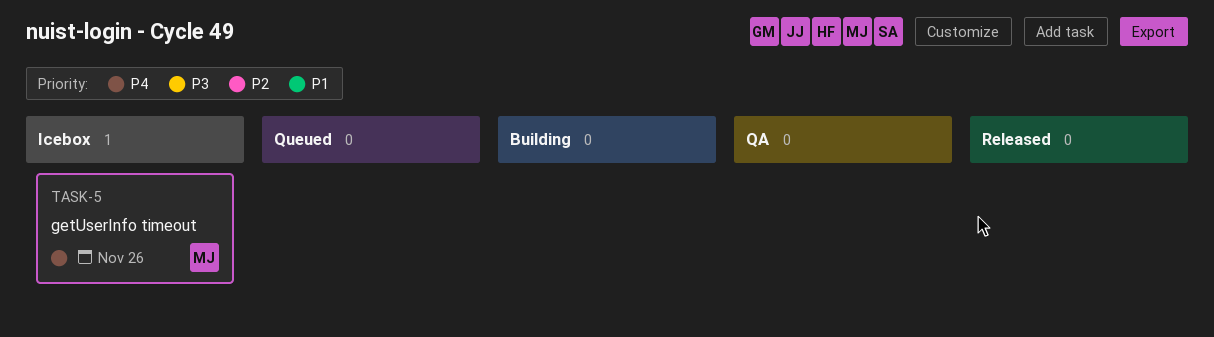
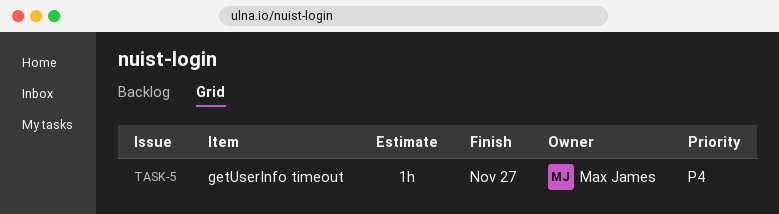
TASK-5, due: Nov 26 -> Nov 27

